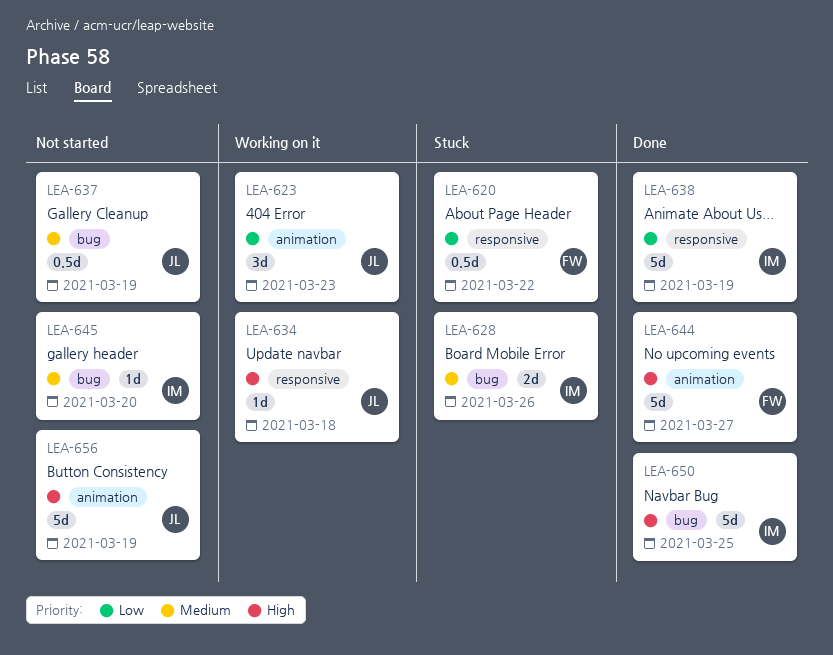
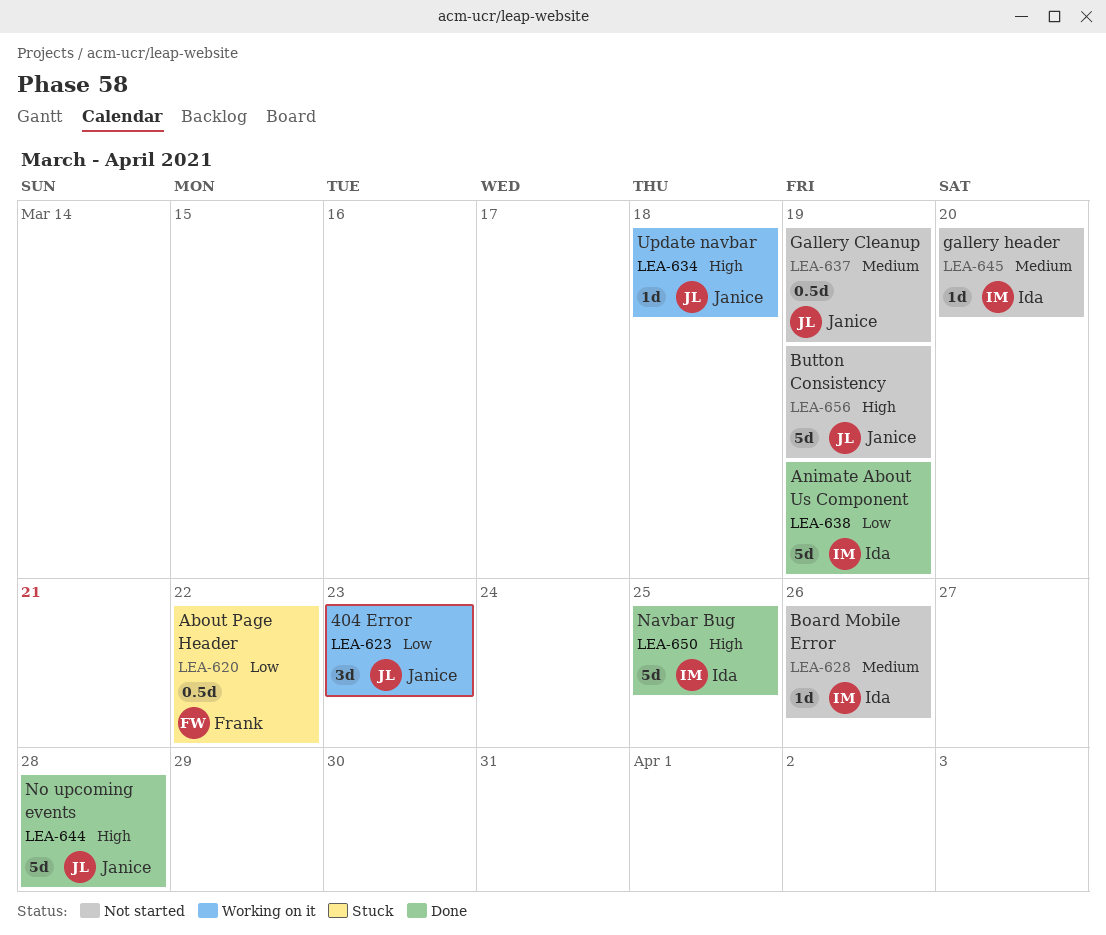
LEA-628, status: Stuck -> Not started
LEA-628, estimate: 2d -> 1d
LEA-644, owner: Frank -> Janice
LEA-644, due: Mar 27 -> Mar 28

